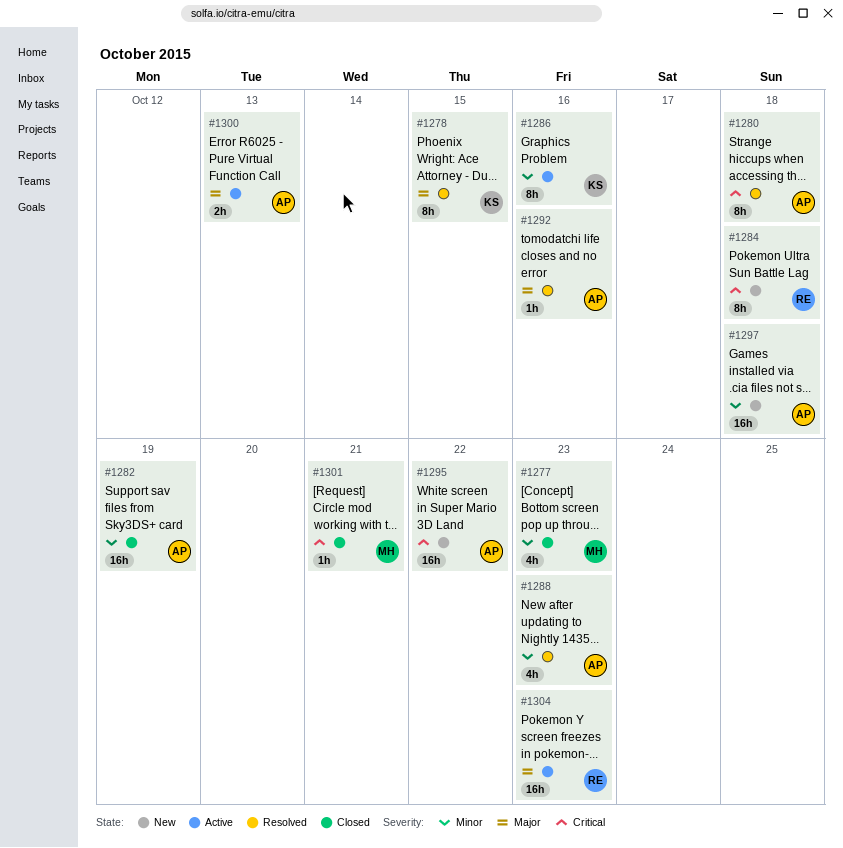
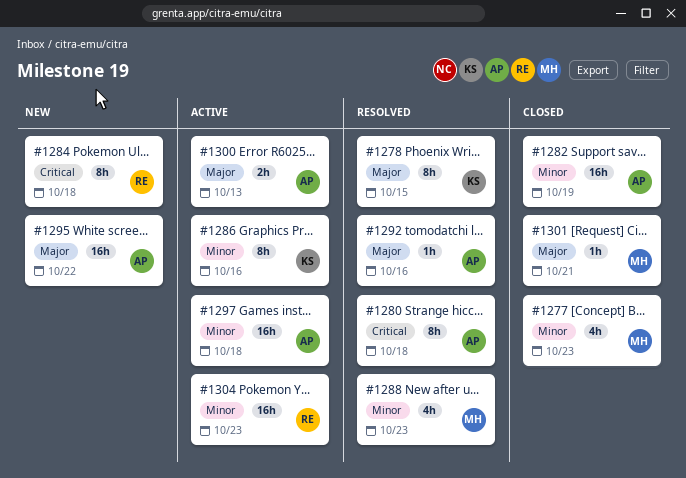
#1288, owner: AP -> MH
#1295, priority: Critical -> Major
#1297, status: New -> Active
#1301, priority: Critical -> Major
#1304, priority: Major -> Minor

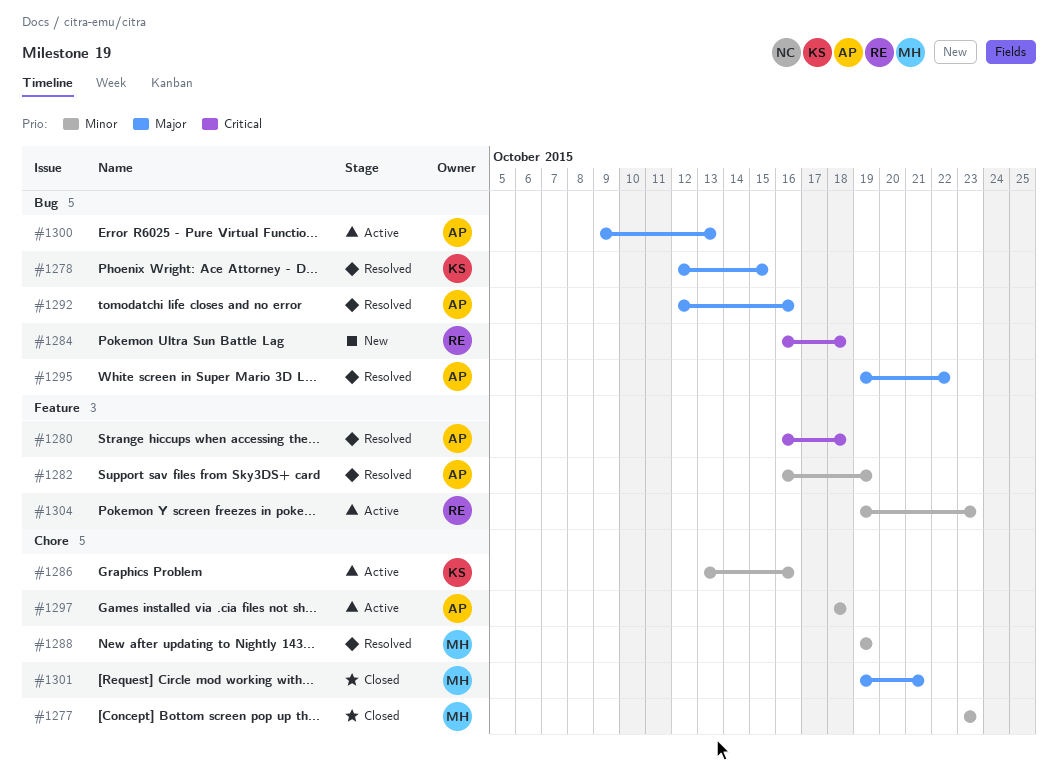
#1282, status: Closed -> Resolved
#1288, due: Oct 23 -> Oct 19
#1295, status: New -> Resolved

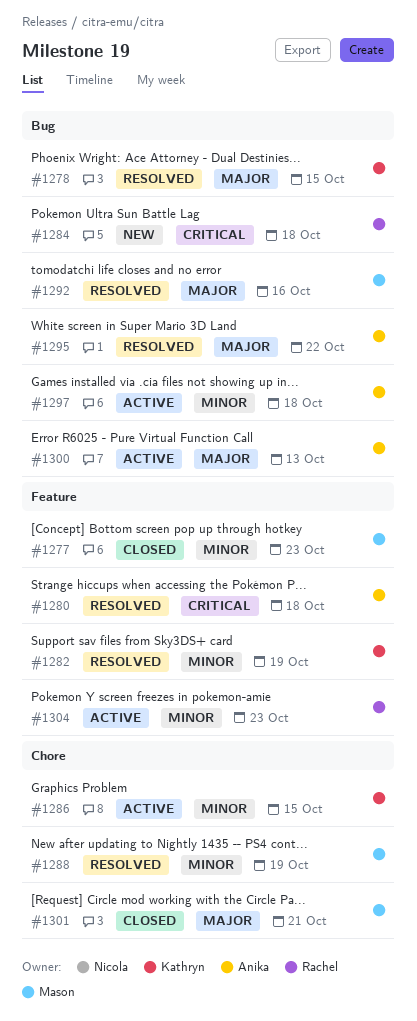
#1277, label: Chore -> Feature
#1282, owner: Anika -> Kathryn
#1286, due: Oct 16 -> Oct 15
#1292, owner: Anika -> Mason
#1297, label: Chore -> Bug

